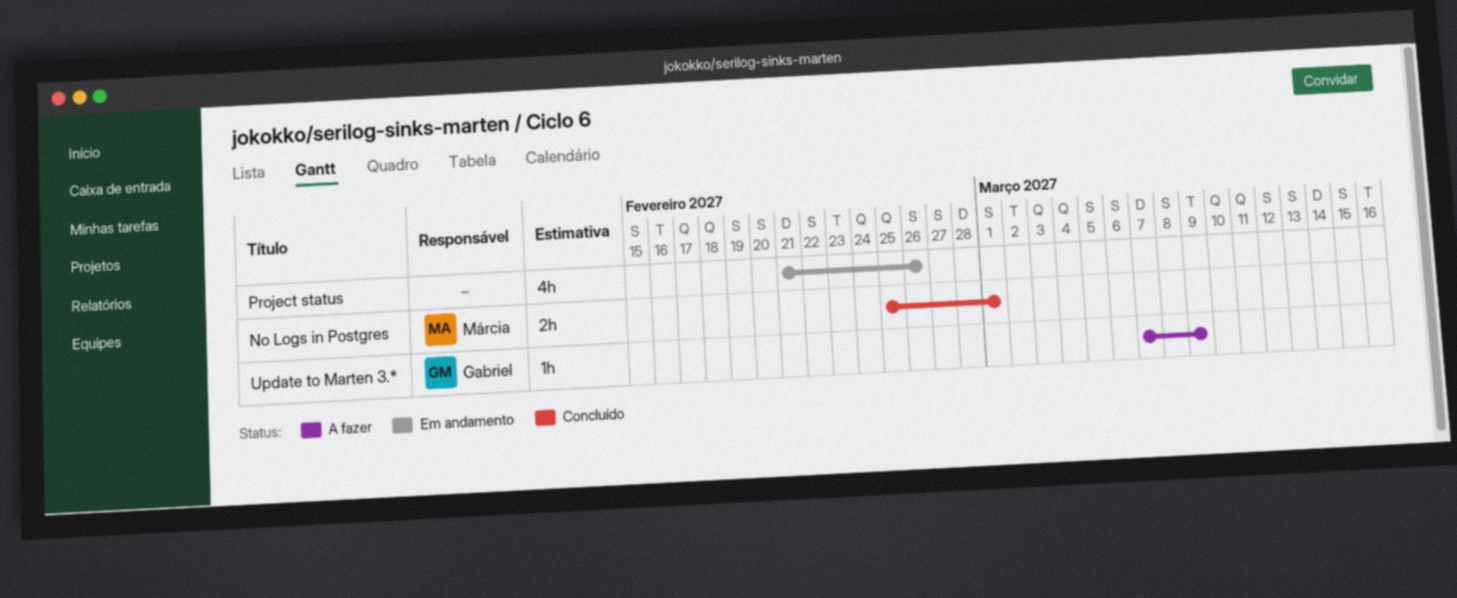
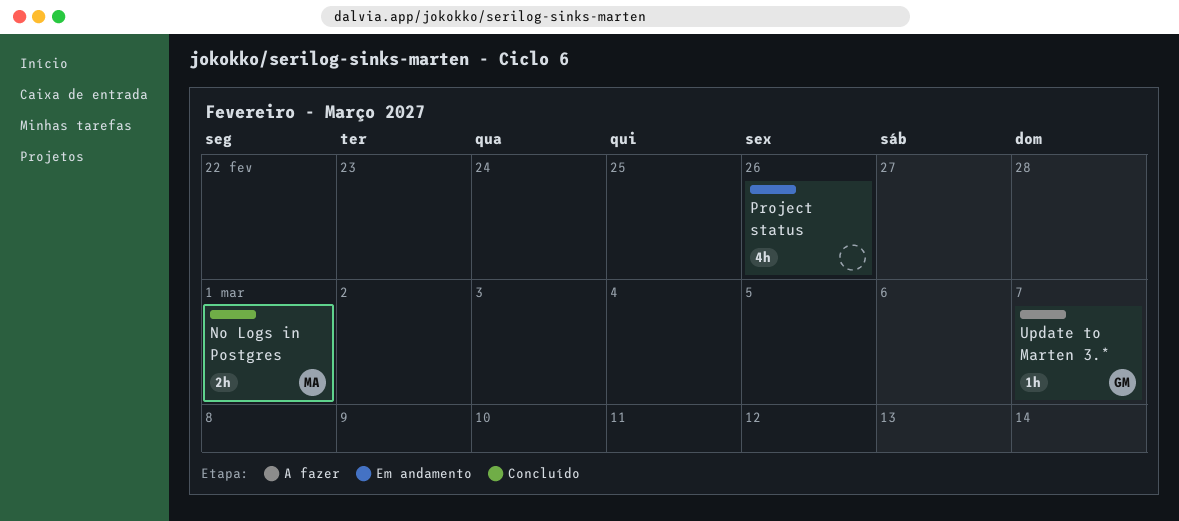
Update to Marten 3.*, due: Mar 9 -> Mar 7

